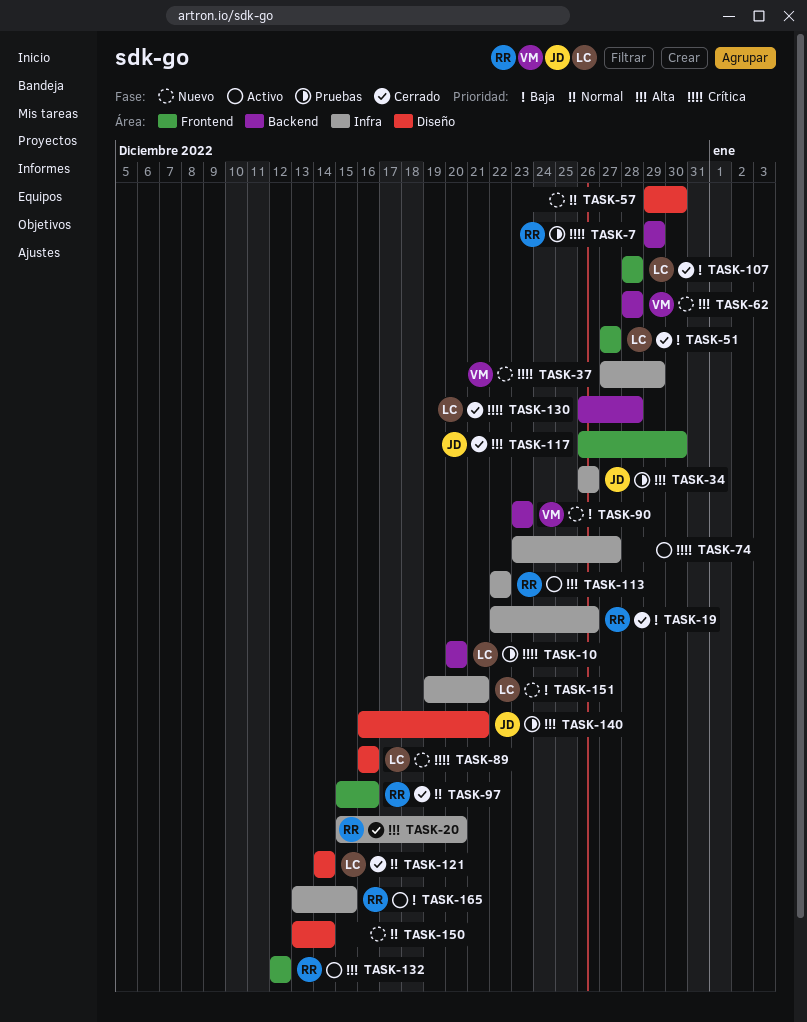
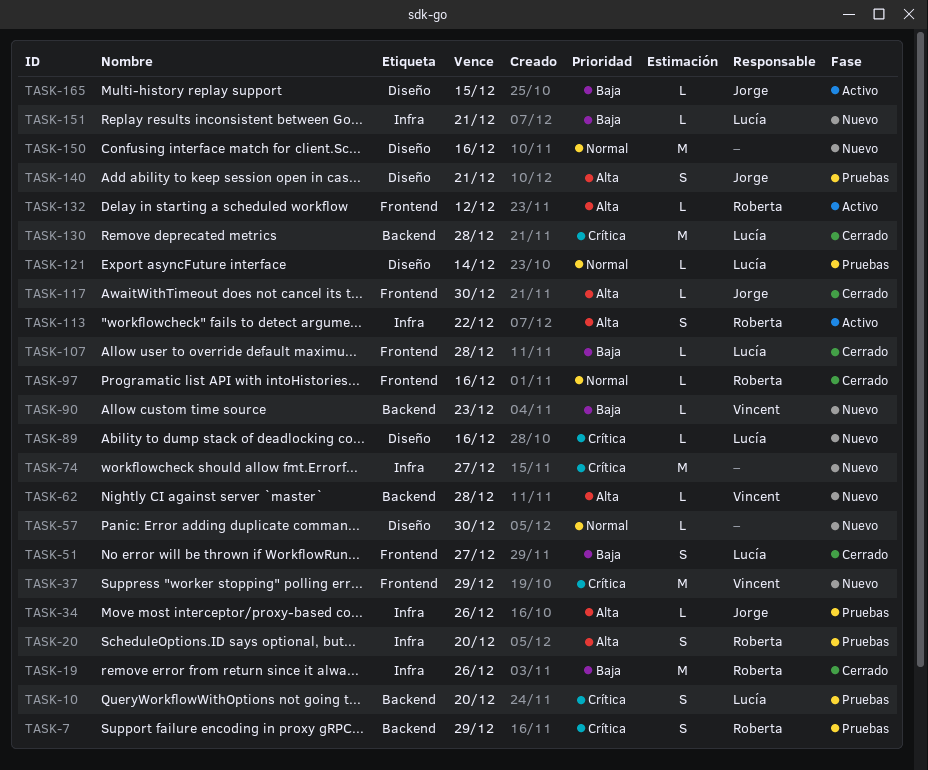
TASK-20, status: Cerrado -> Pruebas
TASK-37, label: Infra -> Frontend
TASK-74, status: Activo -> Nuevo
TASK-121, status: Cerrado -> Pruebas
TASK-150, due: Dec 14 -> Dec 16
TASK-165, owner: Roberta -> Jorge
TASK-165, label: Infra -> Diseño

